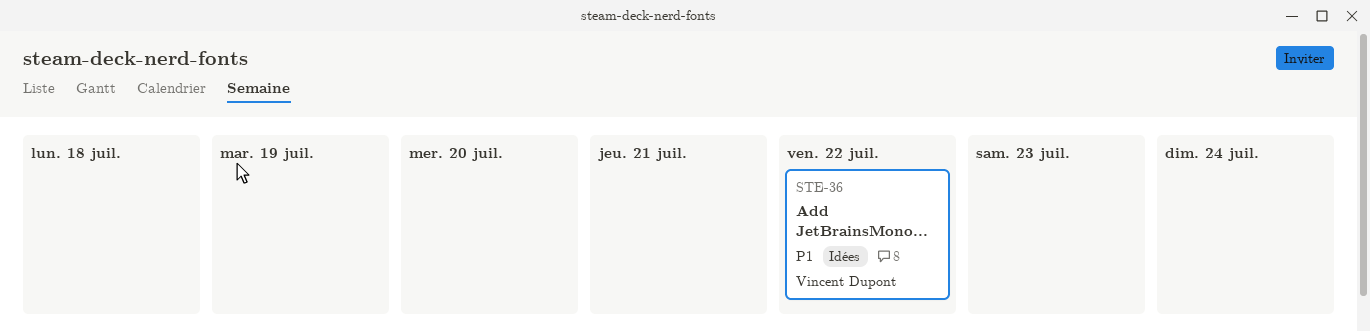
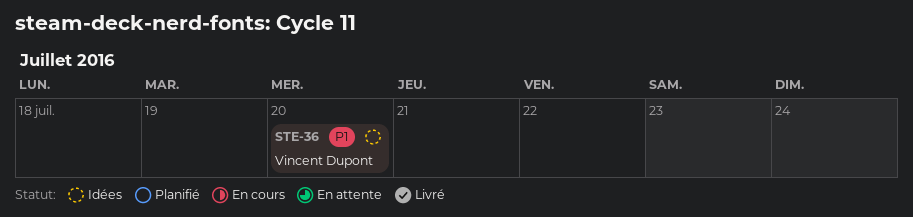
STE-36, due: Jul 22 -> Jul 20

